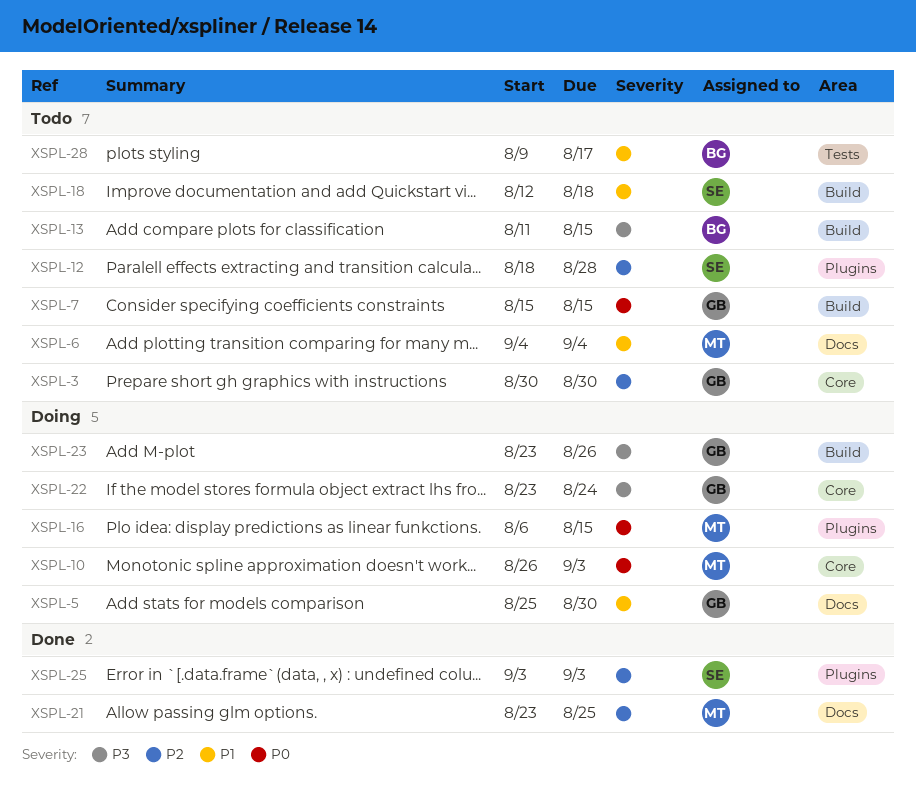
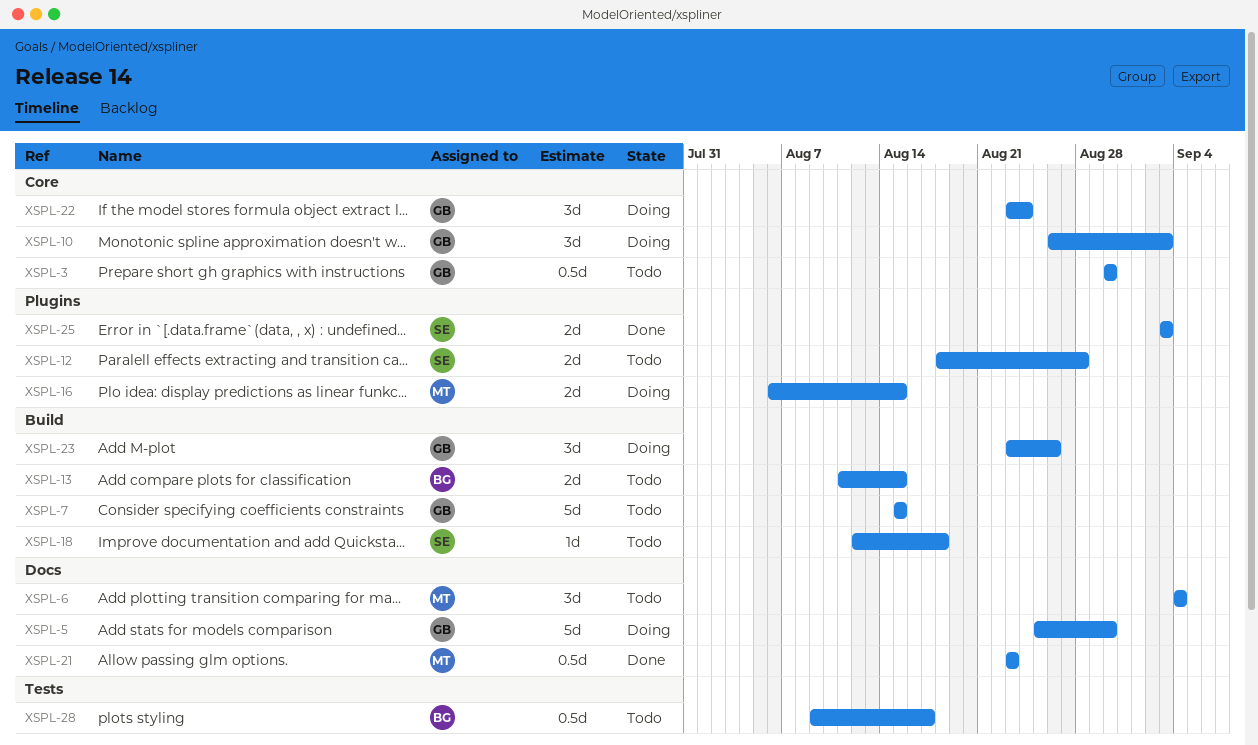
XSPL-10, owner: MT -> GB
XSPL-21, due: Aug 25 -> Aug 23

